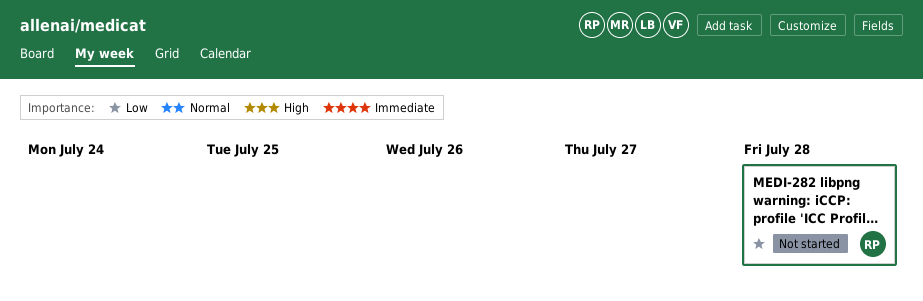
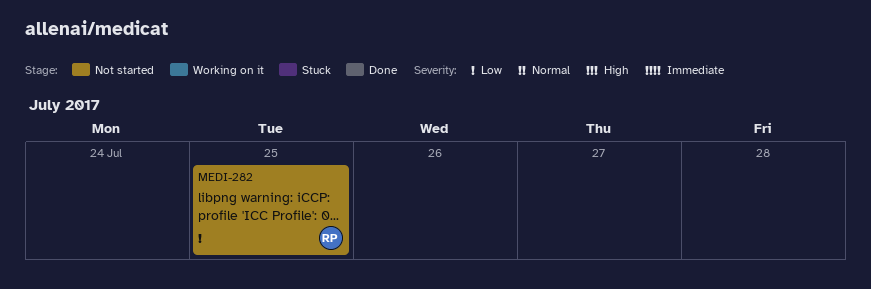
MEDI-282, due: Jul 28 -> Jul 25

